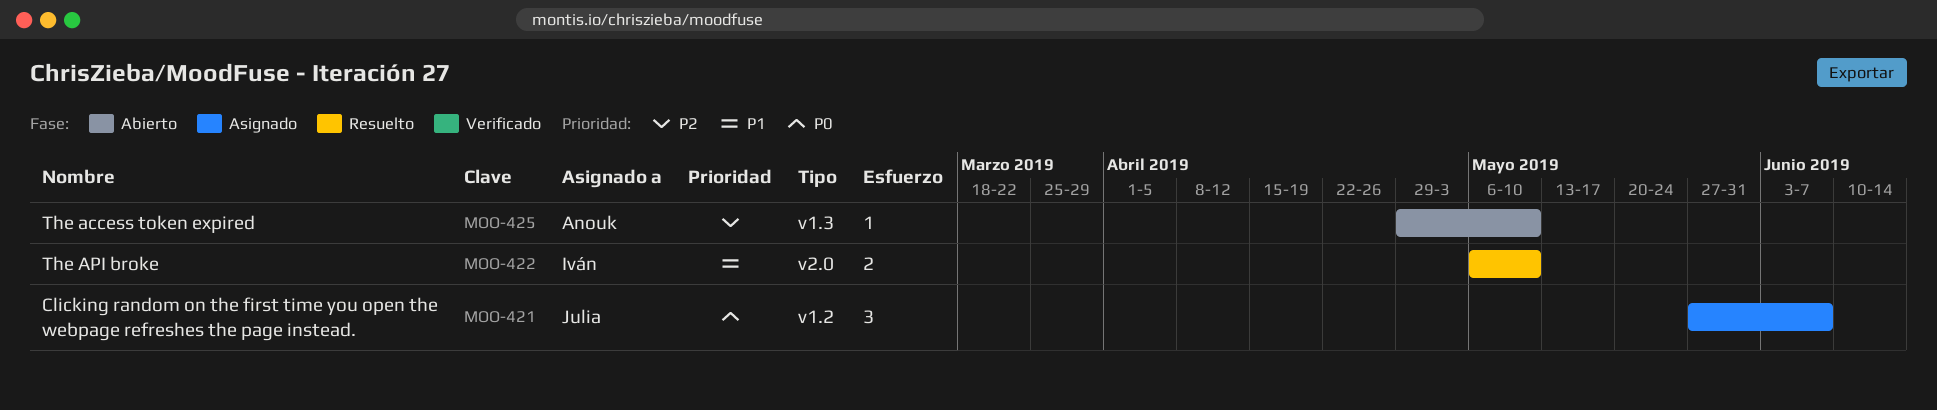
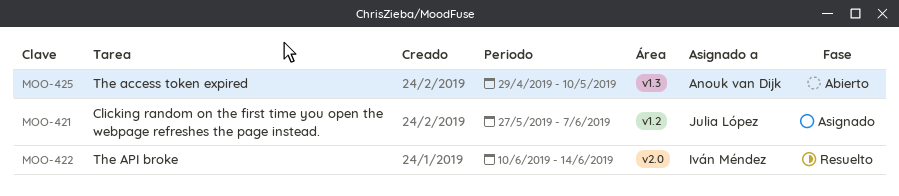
MOO-422, start: May 6 -> Jun 10
MOO-422, due: May 10 -> Jun 14

